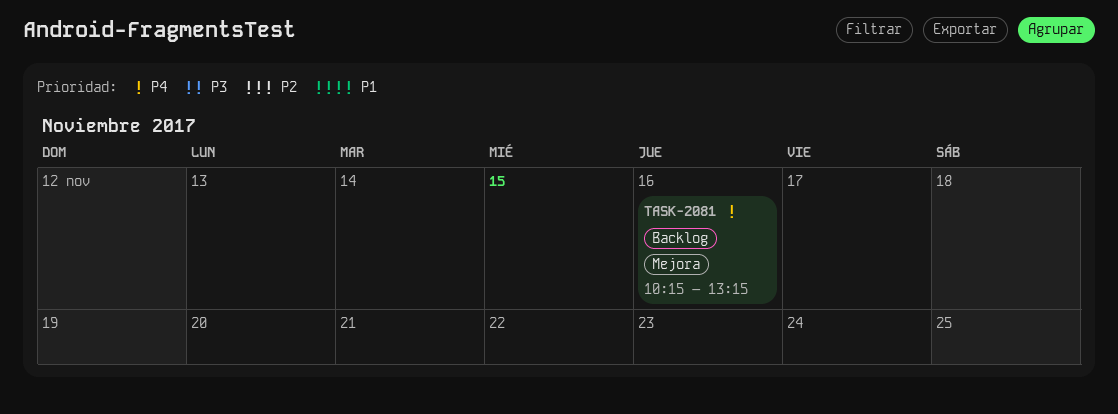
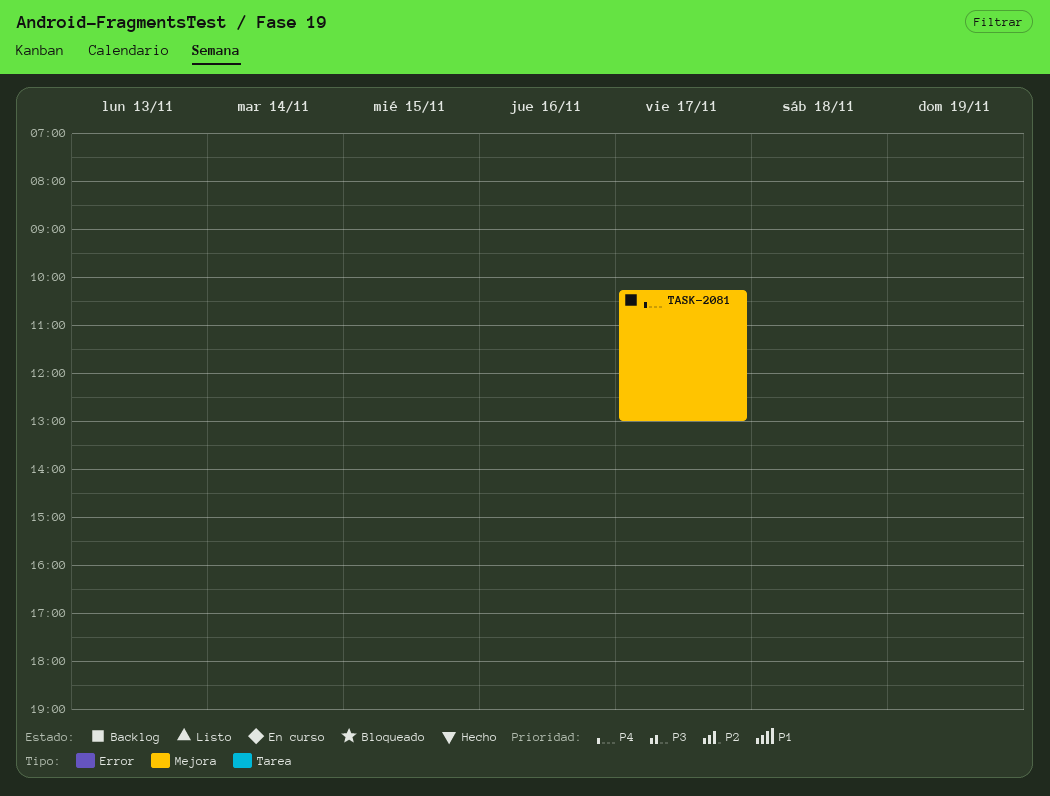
TASK-2081, day: Nov 16 -> Nov 17
TASK-2081, ends: 13:15 -> 13:00

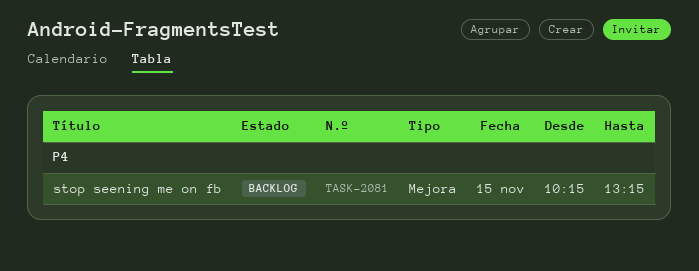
TASK-2081, day: Nov 17 -> Nov 15
TASK-2081, ends: 13:00 -> 13:15

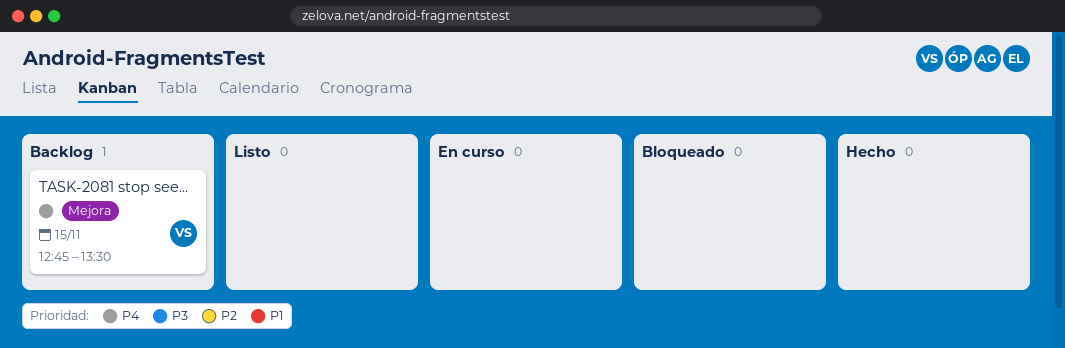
TASK-2081, begins: 10:15 -> 12:45
TASK-2081, ends: 13:15 -> 13:30

